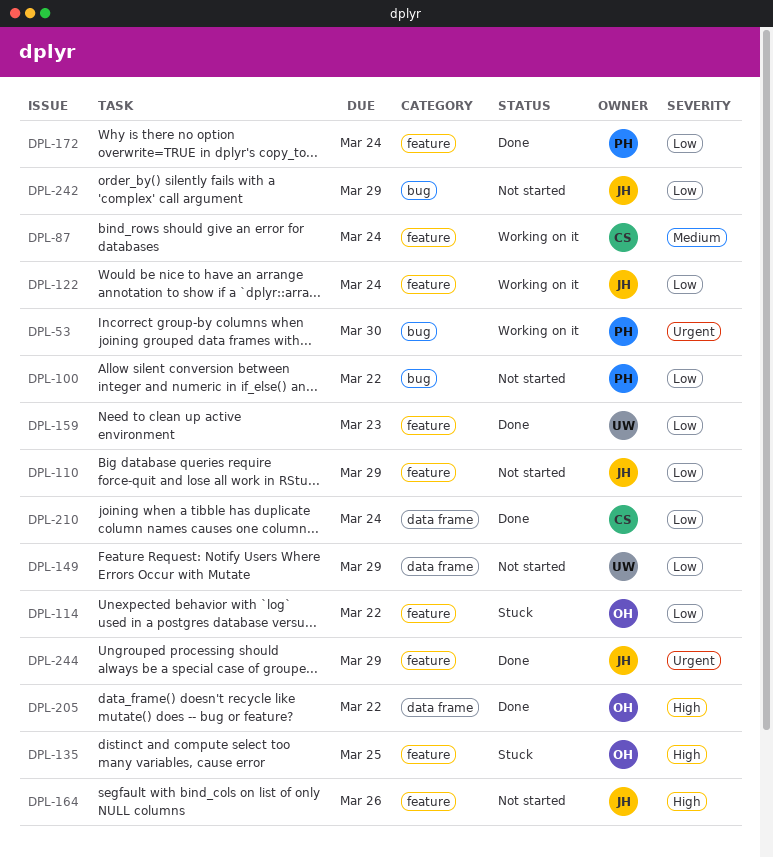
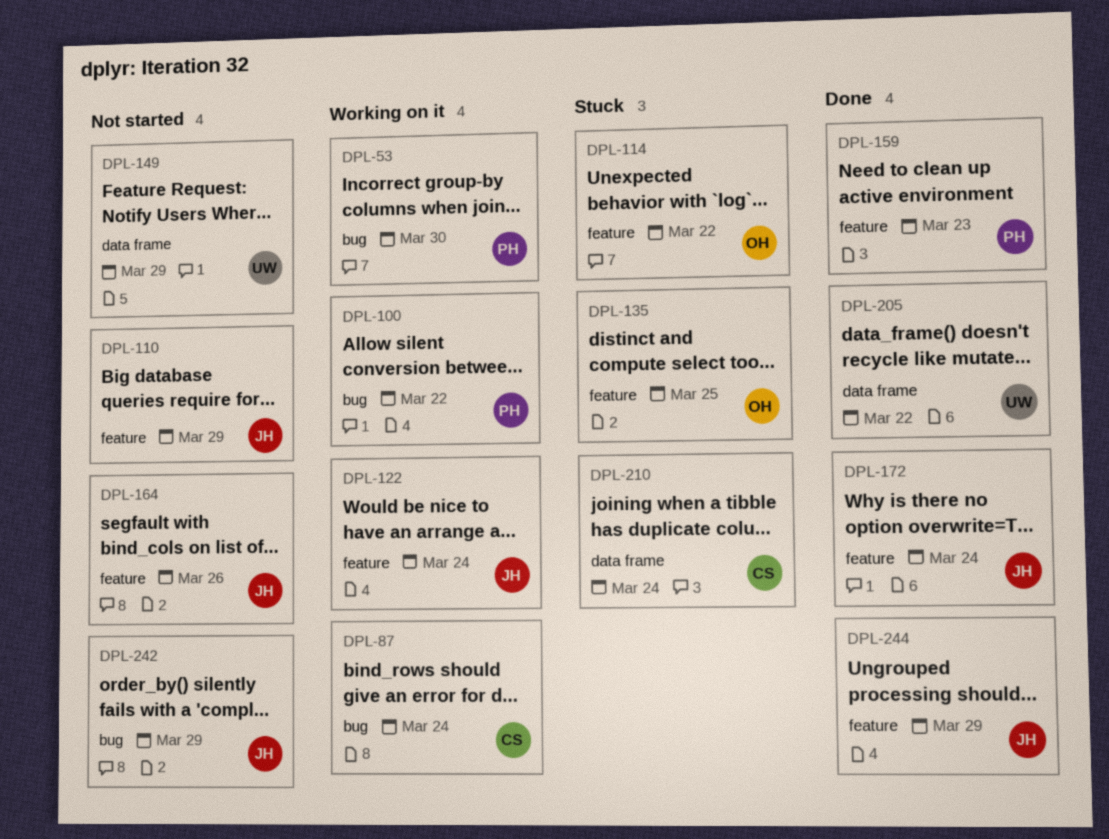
DPL-87, label: feature -> bug
DPL-100, status: Not started -> Working on it
DPL-159, owner: UW -> PH
DPL-172, owner: PH -> JH
DPL-205, owner: OH -> UW
DPL-210, status: Done -> Stuck

